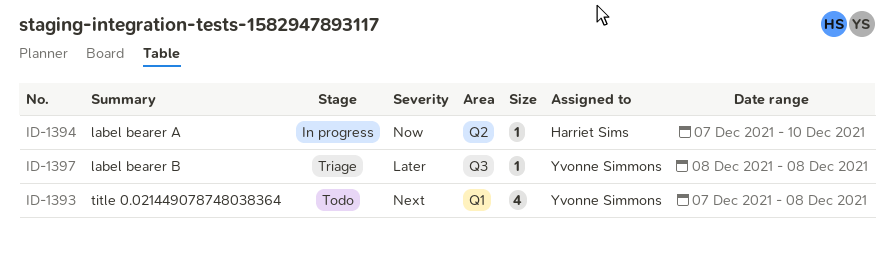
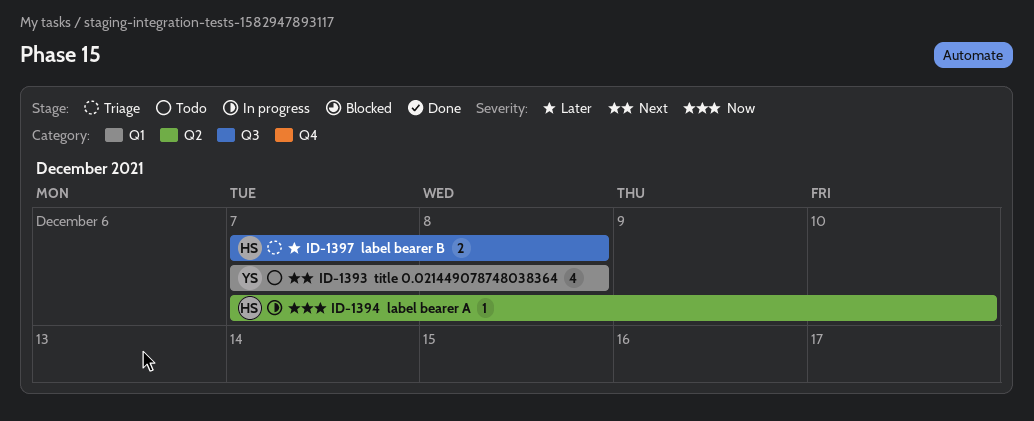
ID-1397, owner: Yvonne Simmons -> Harriet Sims
ID-1397, estimate: 1 -> 2
ID-1397, start: Dec 8 -> Dec 7

